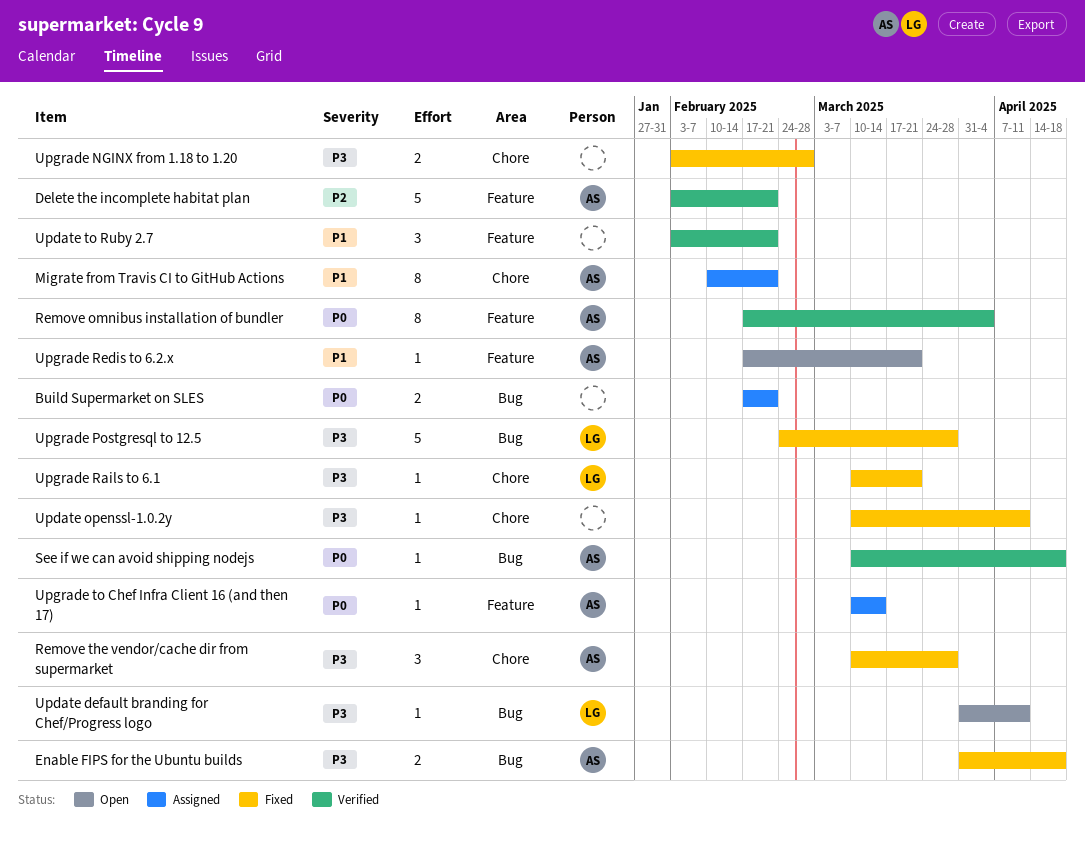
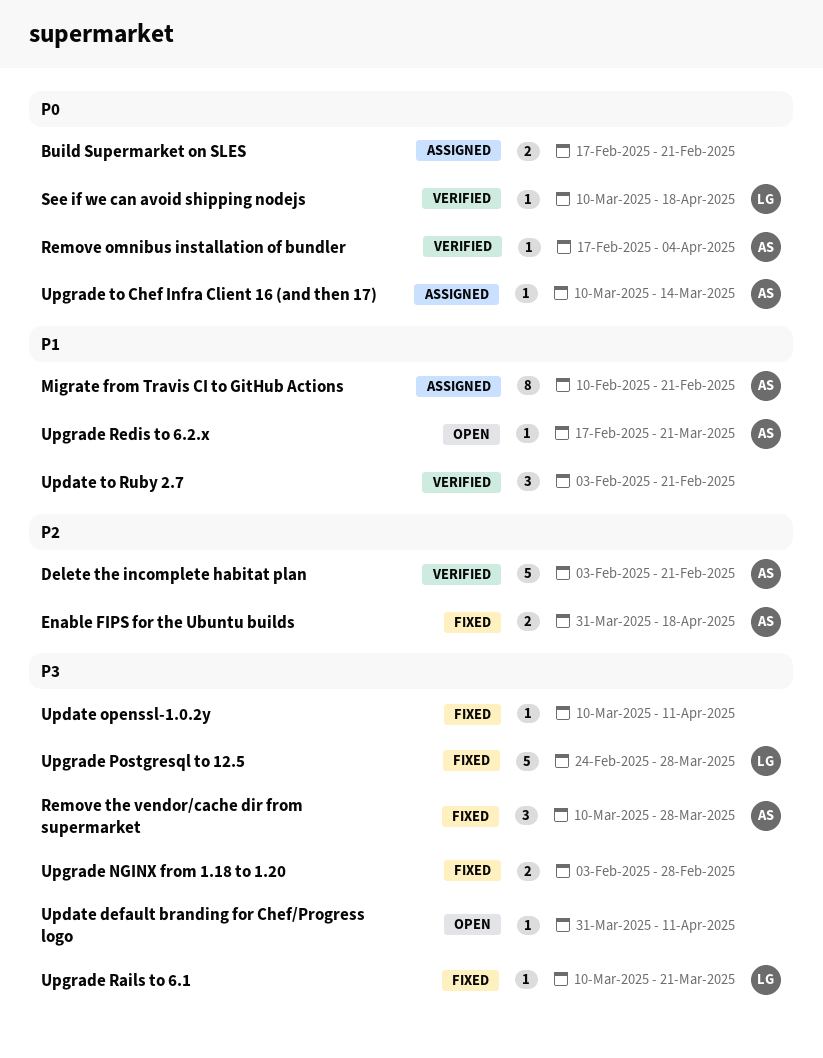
Enable FIPS for the Ubuntu builds, priority: P3 -> P2
Remove omnibus installation of bundler, estimate: 8 -> 1
See if we can avoid shipping nodejs, owner: AS -> LG
Update default branding for Chef/Progress logo, owner: LG -> none

